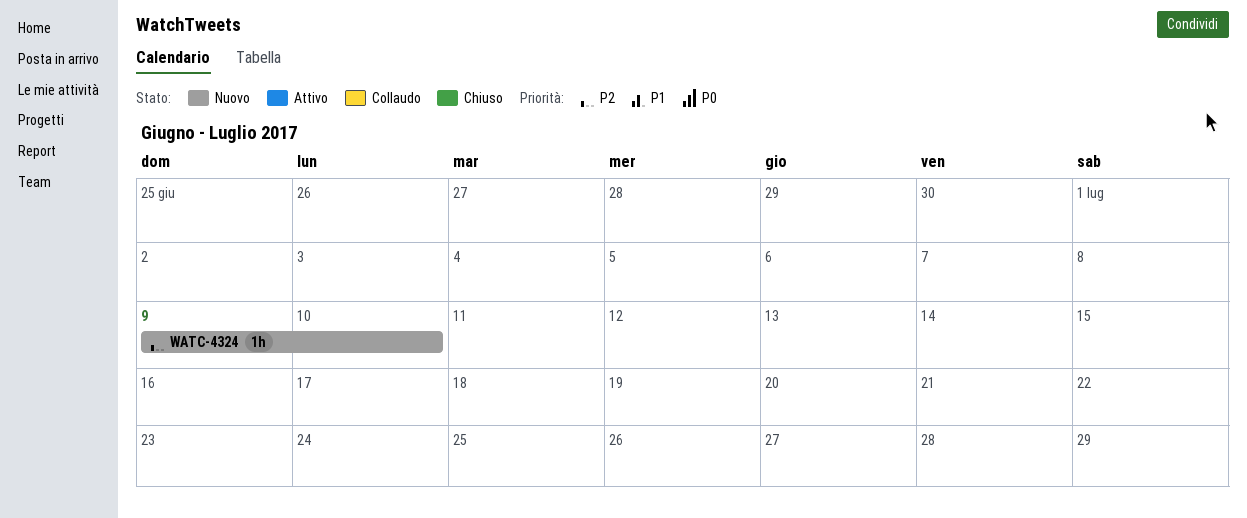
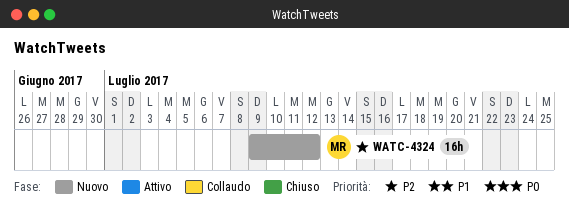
WATC-4324, estimate: 1h -> 16h
WATC-4324, due: Jul 10 -> Jul 12

